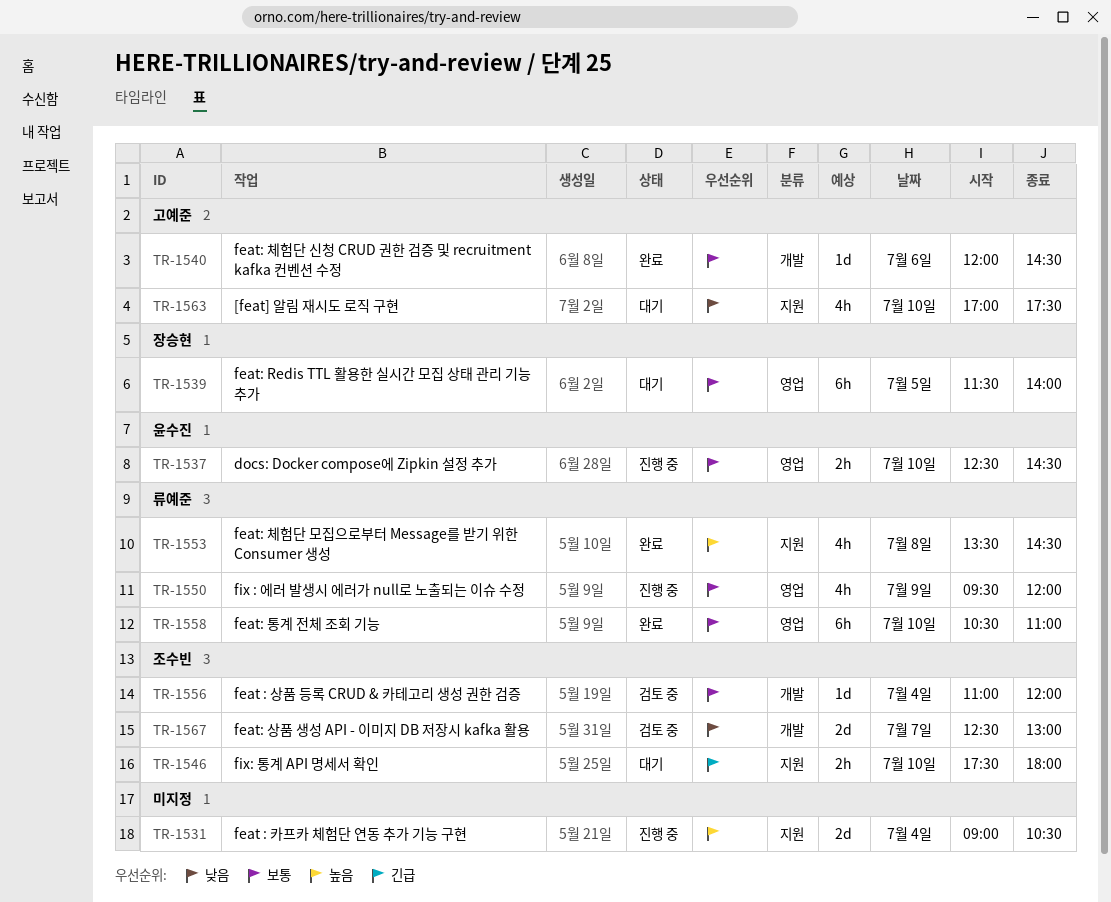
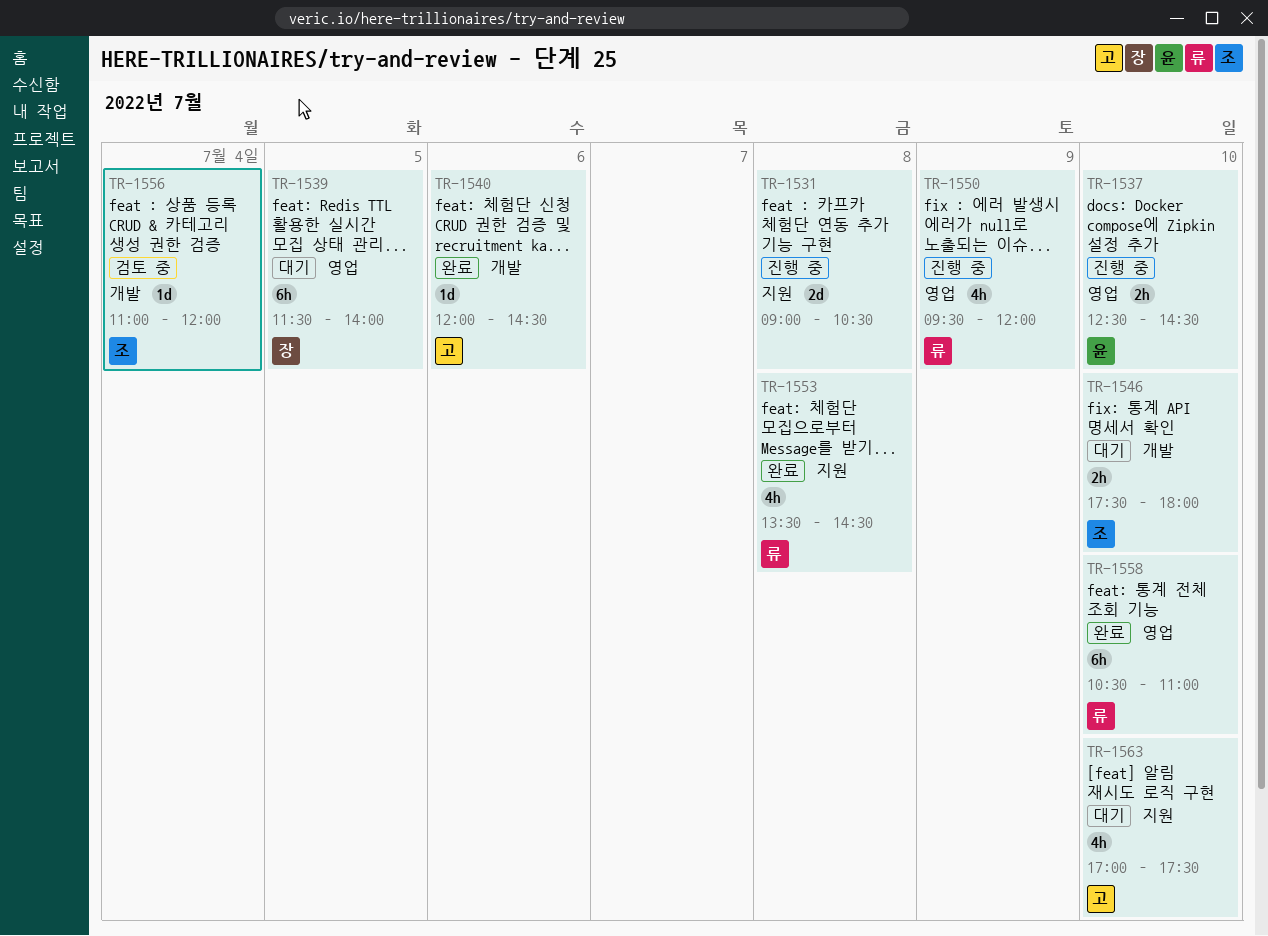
TR-1531, day: Jul 4 -> Jul 8
TR-1546, label: 지원 -> 개발
TR-1567: present -> none

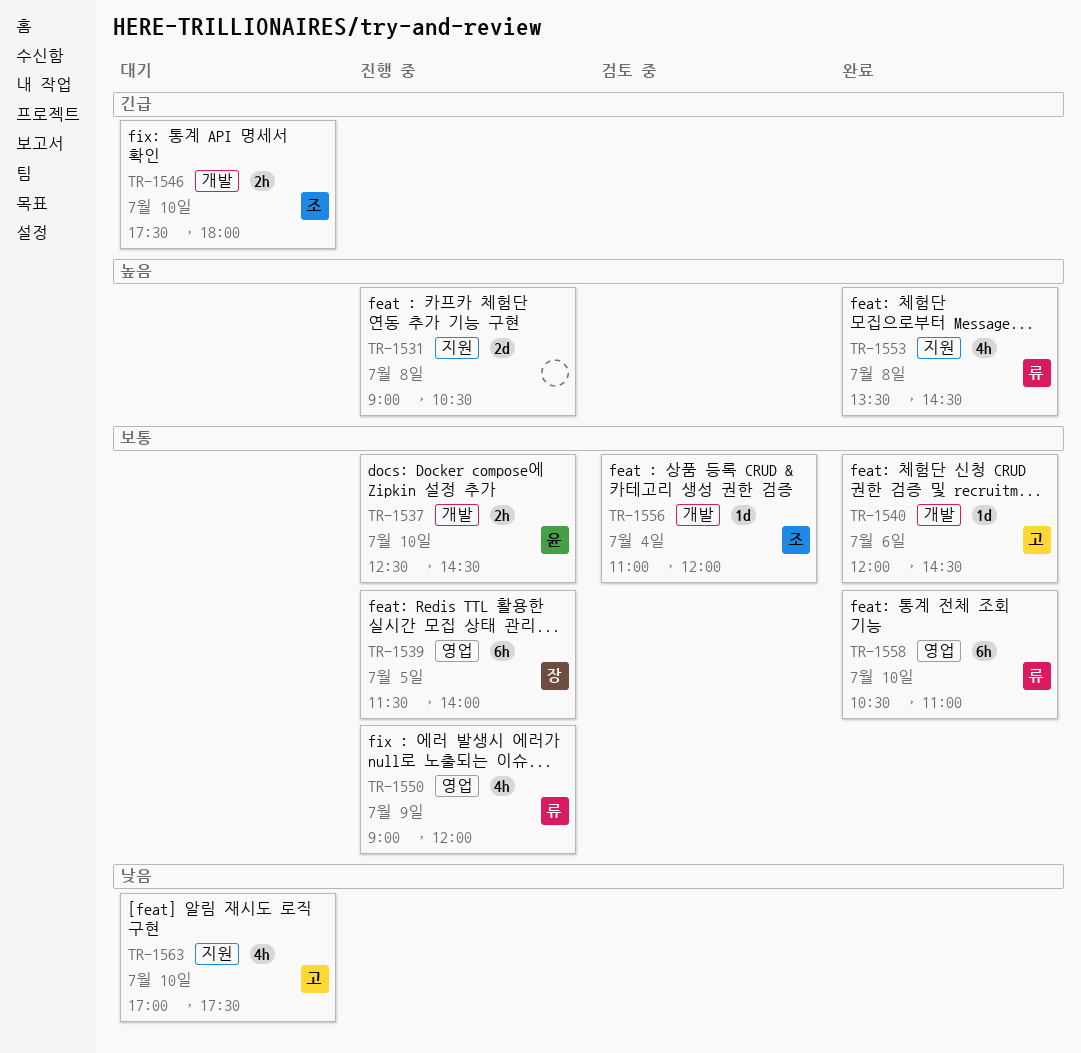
TR-1537, label: 영업 -> 개발
TR-1539, status: 대기 -> 진행 중
TR-1550, begins: 09:30 -> 09:00

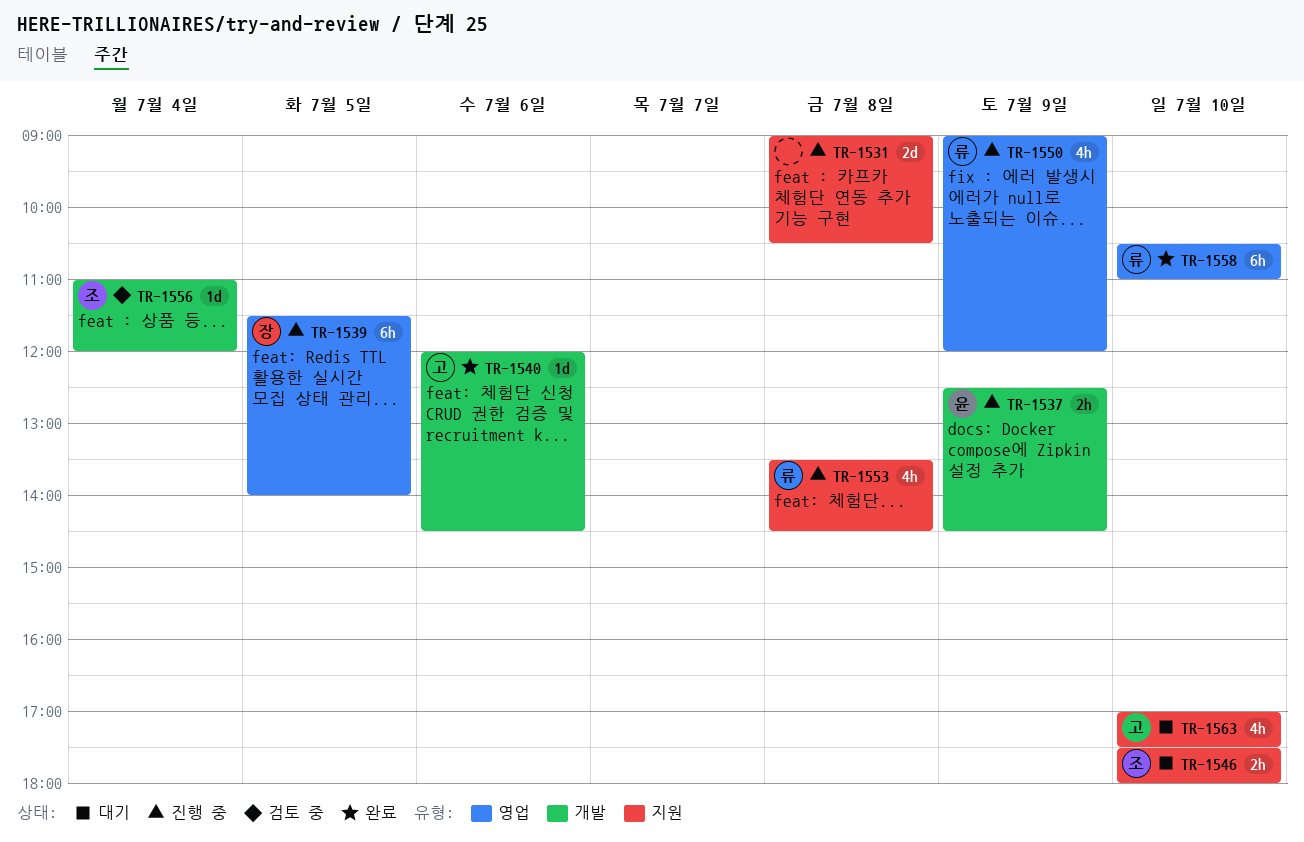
TR-1537, day: Jul 10 -> Jul 9
TR-1546, label: 개발 -> 지원
TR-1553, status: 완료 -> 진행 중

